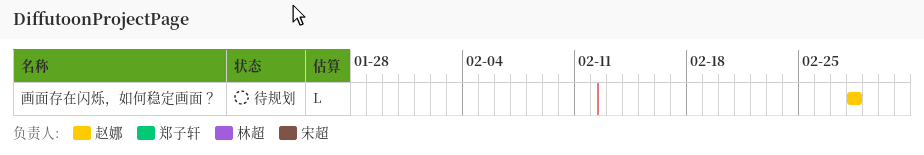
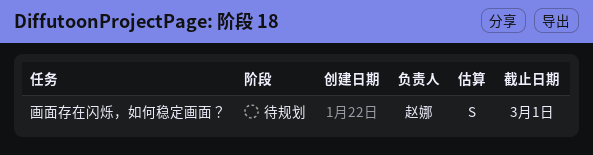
画面存在闪烁，如何稳定画面？, estimate: L -> S
画面存在闪烁，如何稳定画面？, due: Feb 28 -> Mar 1

